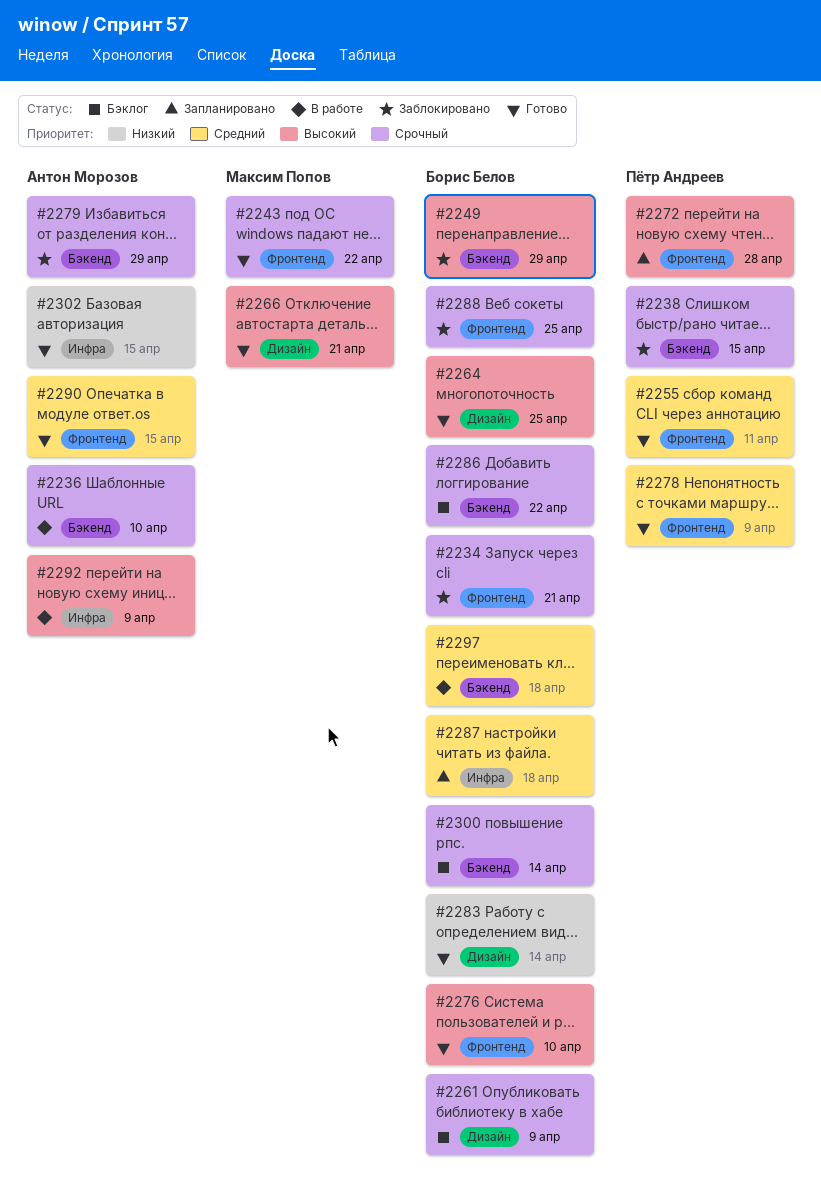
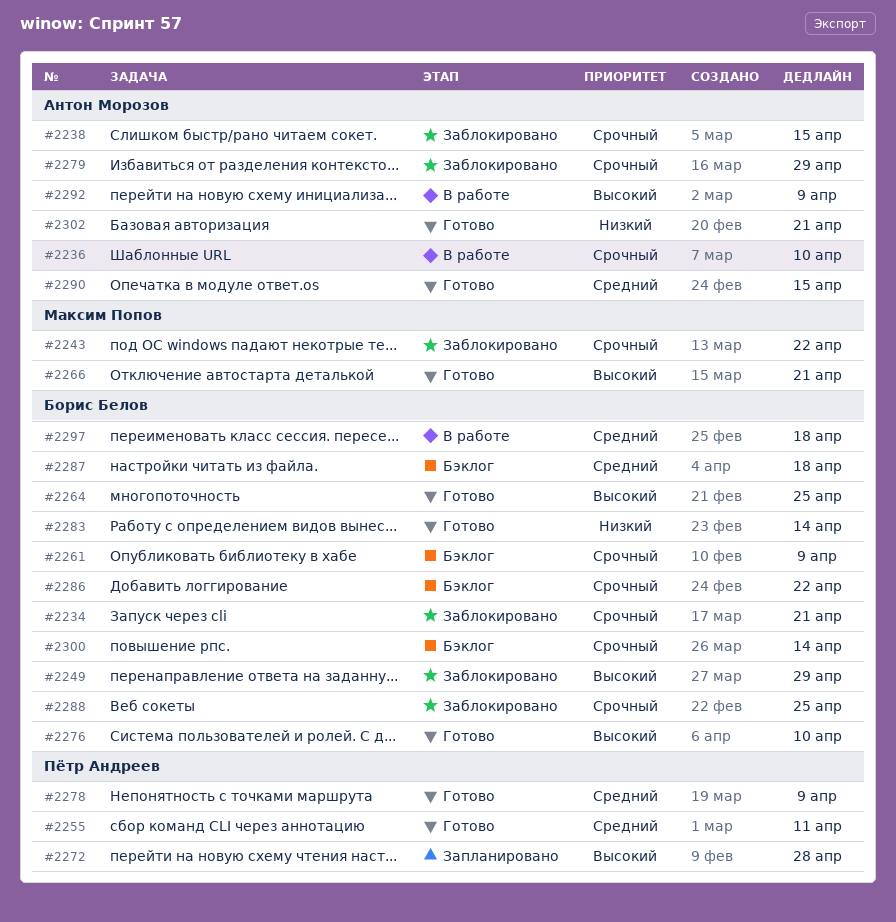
#2238, owner: Пётр Андреев -> Антон Морозов
#2243, status: Готово -> Заблокировано
#2287, status: Запланировано -> Бэклог
#2302, due: Apr 15 -> Apr 21

